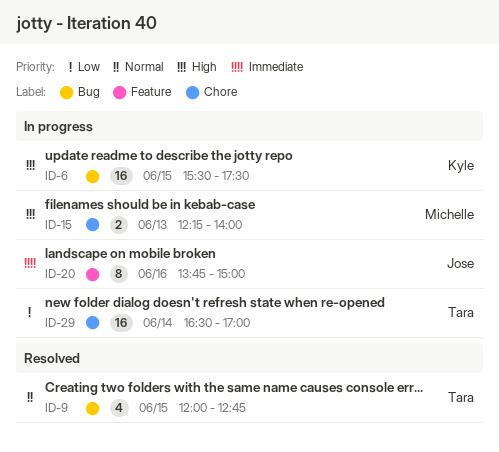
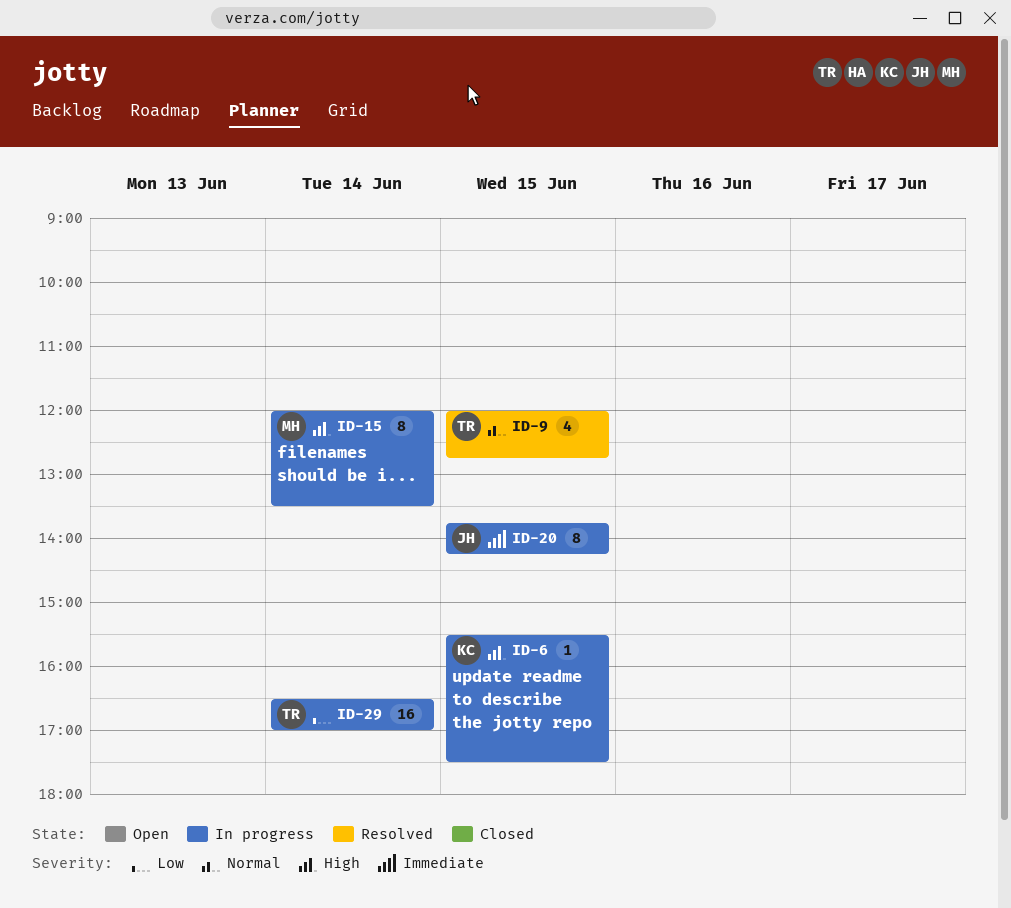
ID-6, estimate: 16 -> 1
ID-15, estimate: 2 -> 8
ID-15, day: Jun 13 -> Jun 14
ID-15, begins: 12:15 -> 12:00
ID-15, ends: 14:00 -> 13:30
ID-20, day: Jun 16 -> Jun 15
ID-20, ends: 15:00 -> 14:15

